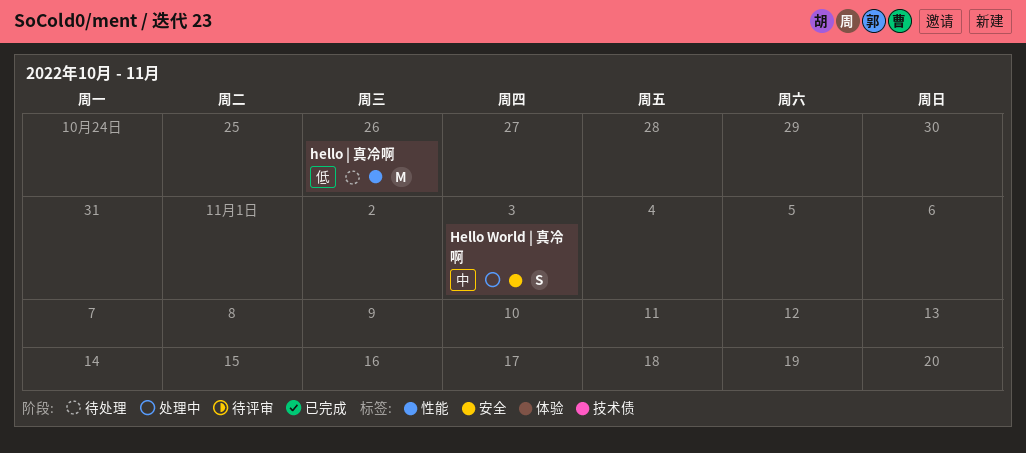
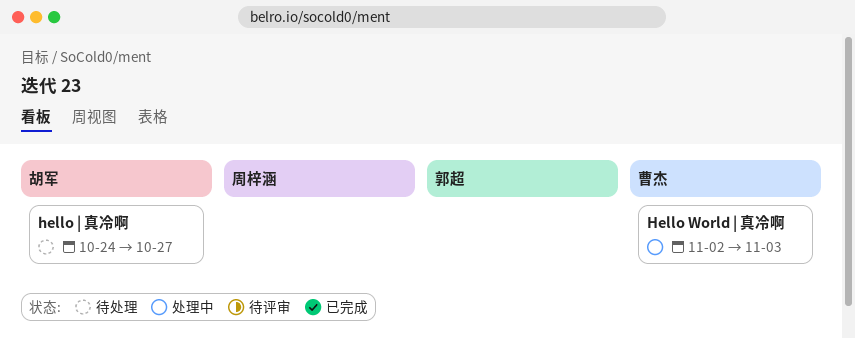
hello | 真冷啊, due: Oct 26 -> Oct 27

